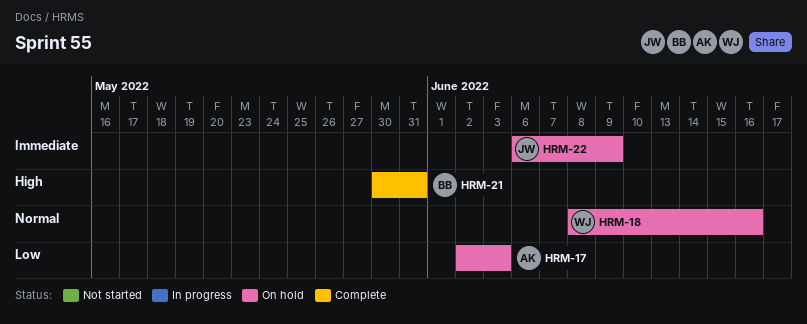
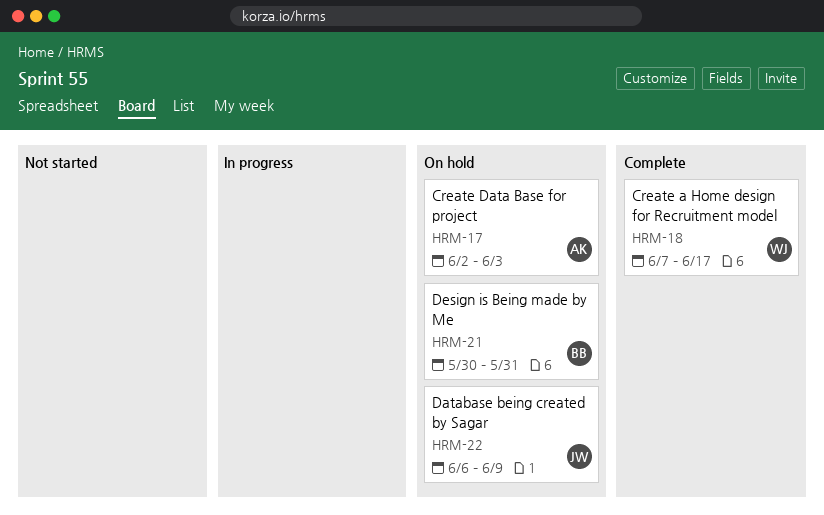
HRM-18, status: On hold -> Complete
HRM-18, start: Jun 8 -> Jun 7
HRM-18, due: Jun 16 -> Jun 17
HRM-21, status: Complete -> On hold

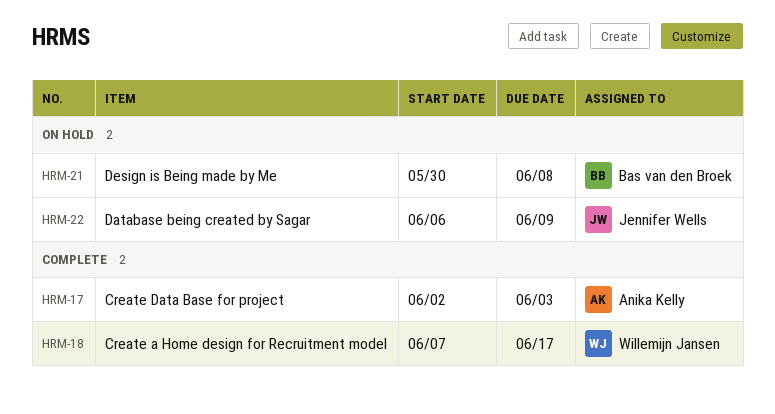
HRM-17, status: On hold -> Complete
HRM-21, due: May 31 -> Jun 8

